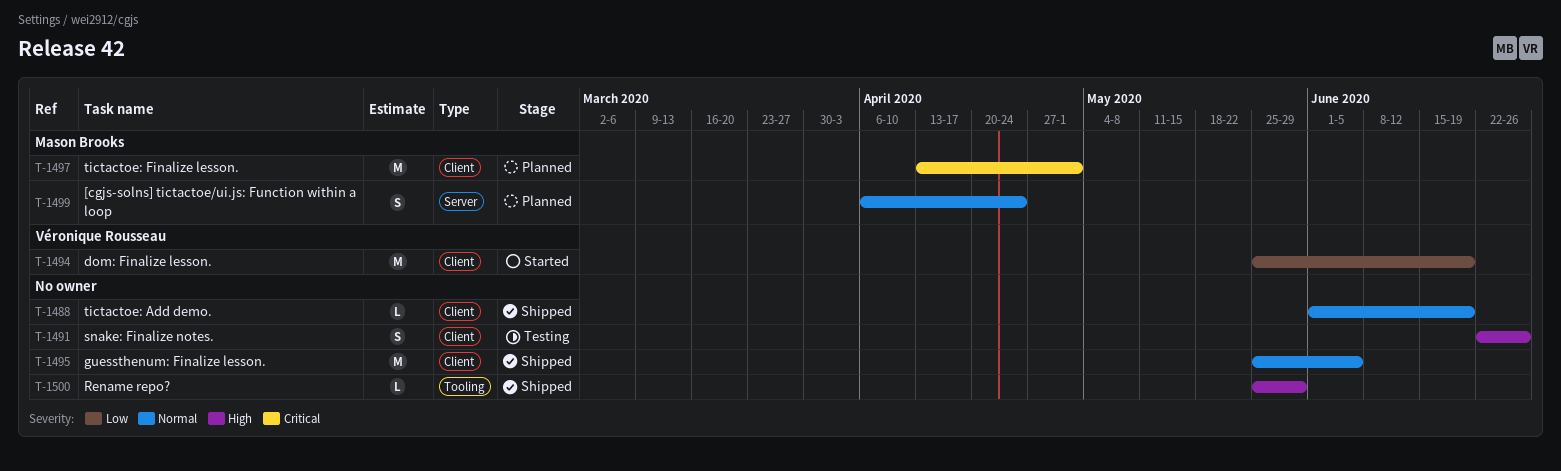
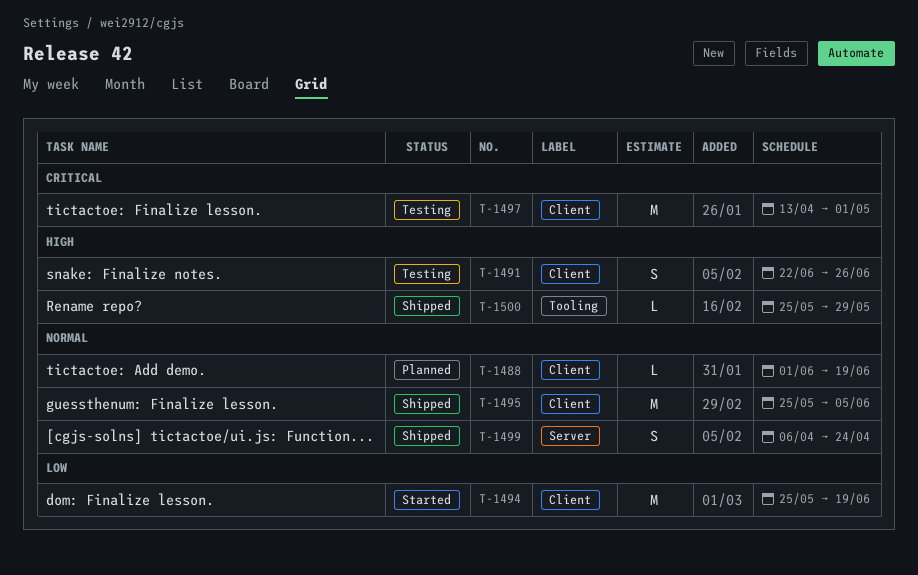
T-1488, status: Shipped -> Planned
T-1497, status: Planned -> Testing
T-1499, status: Planned -> Shipped

